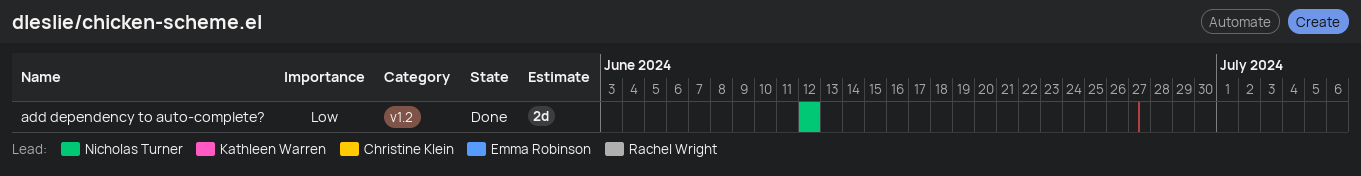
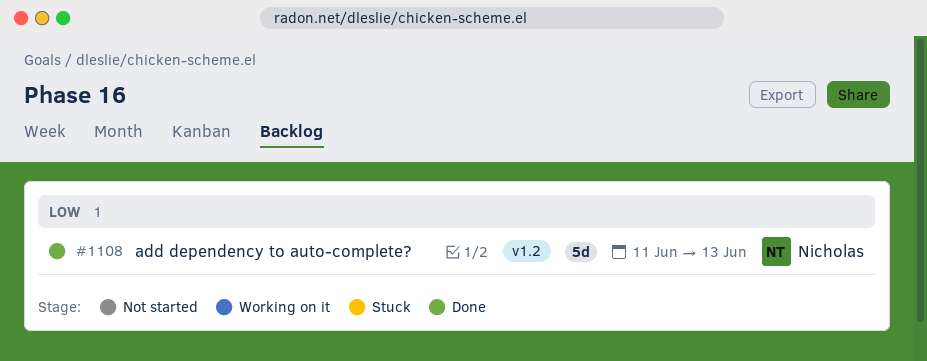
add dependency to auto-complete?, estimate: 2d -> 5d
add dependency to auto-complete?, start: Jun 12 -> Jun 11
add dependency to auto-complete?, due: Jun 12 -> Jun 13

